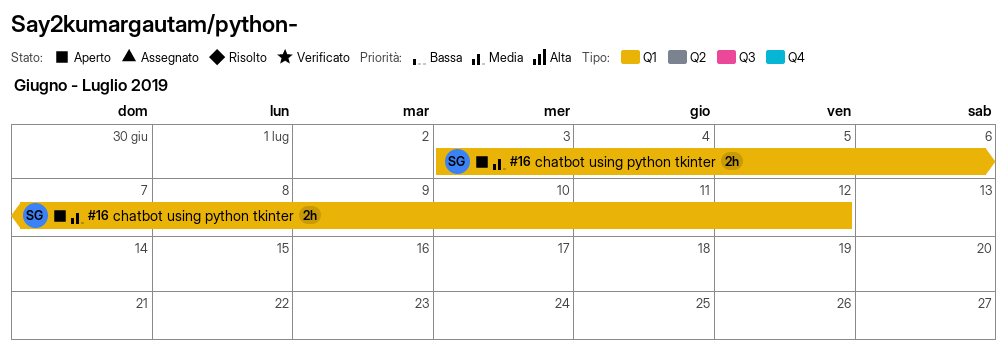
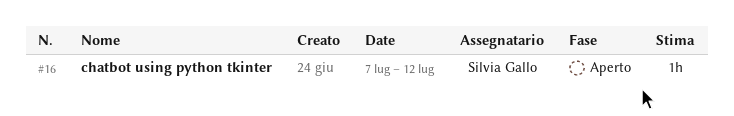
#16, estimate: 2h -> 1h
#16, start: Jul 3 -> Jul 7

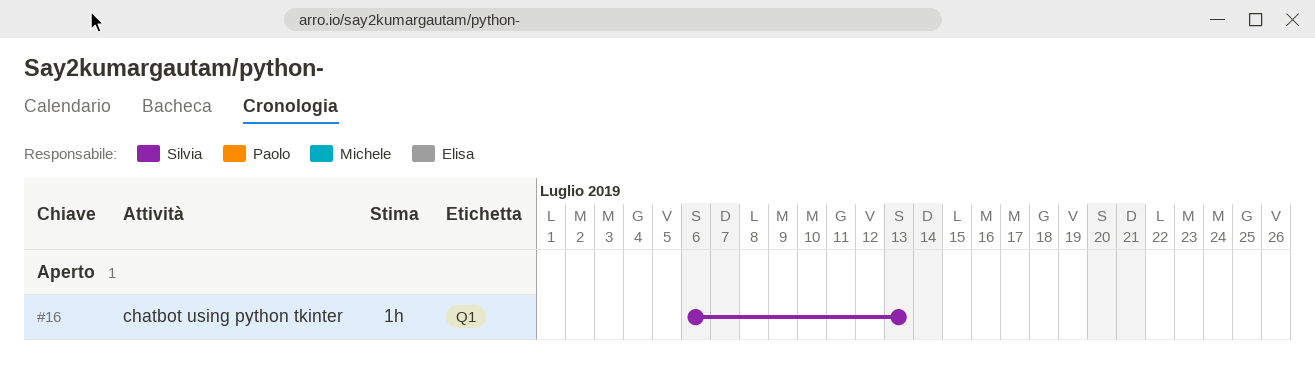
#16, start: Jul 7 -> Jul 6
#16, due: Jul 12 -> Jul 13

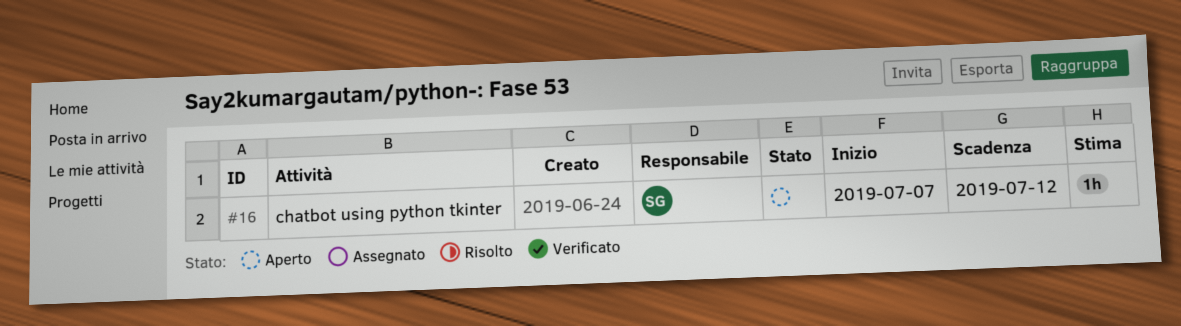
#16, start: Jul 6 -> Jul 7
#16, due: Jul 13 -> Jul 12

